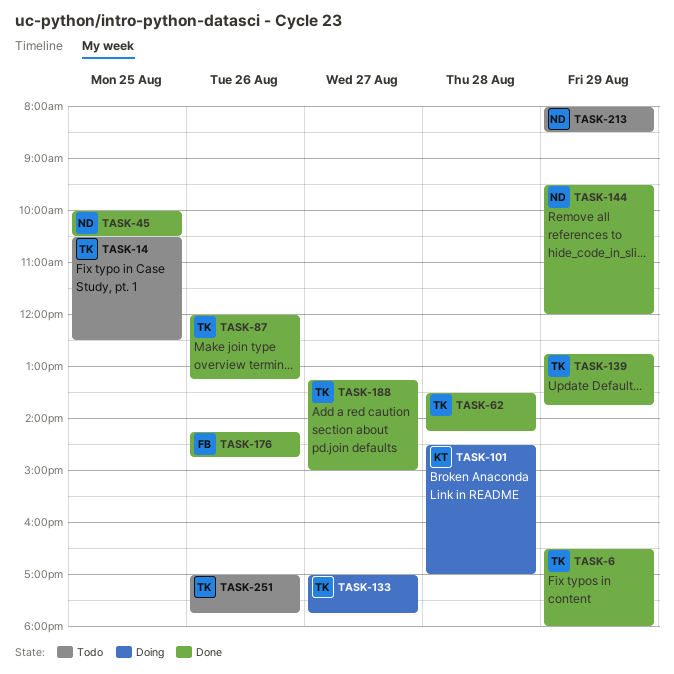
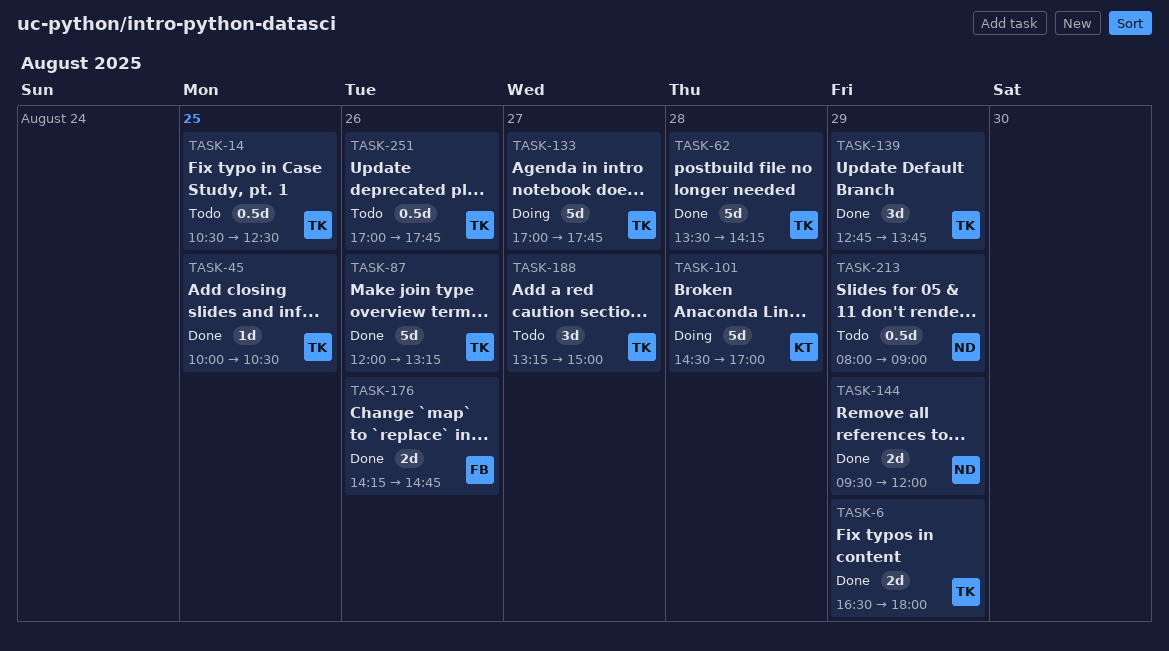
TASK-45, owner: ND -> TK
TASK-188, status: Done -> Todo
TASK-213, ends: 08:30 -> 09:00

